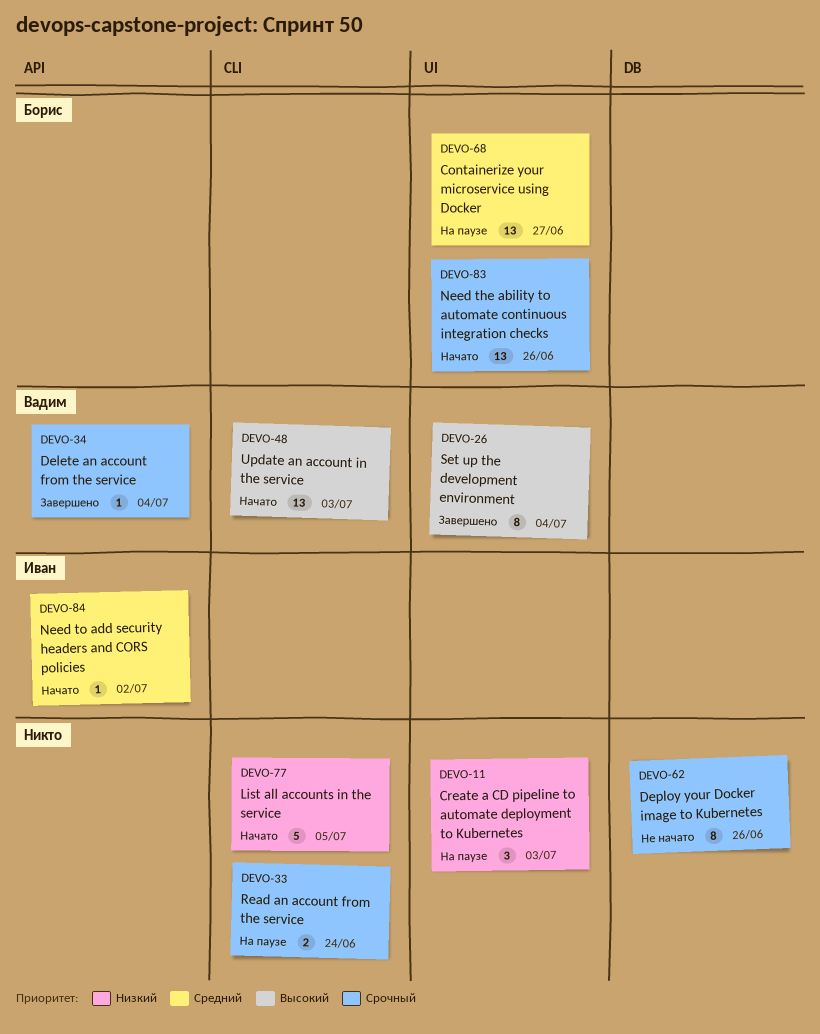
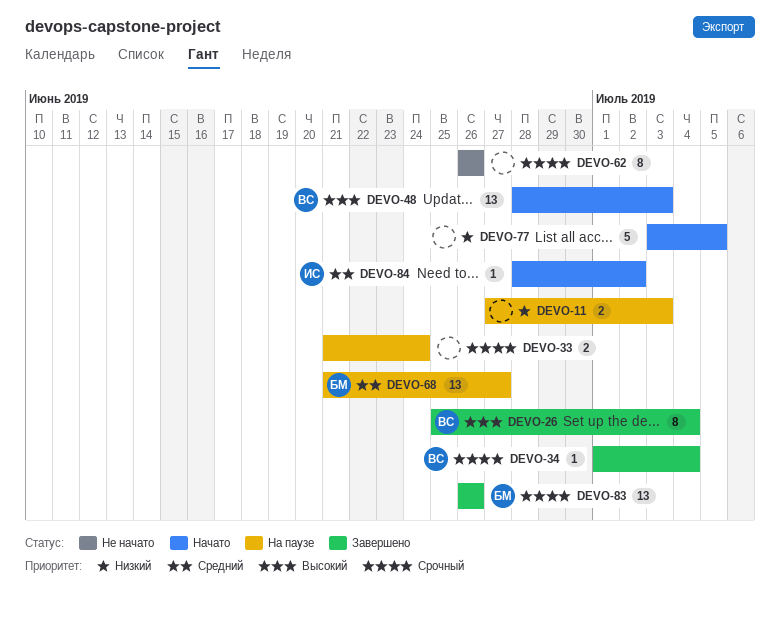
DEVO-11, estimate: 3 -> 2
DEVO-83, status: Начато -> Завершено

